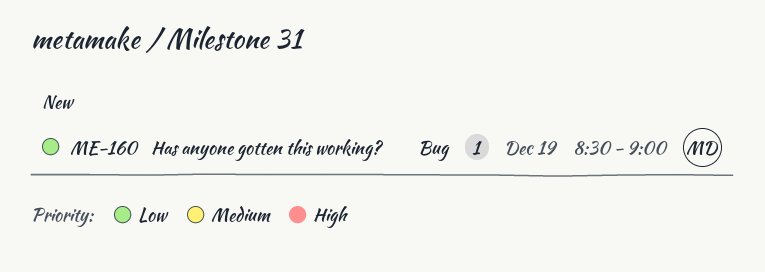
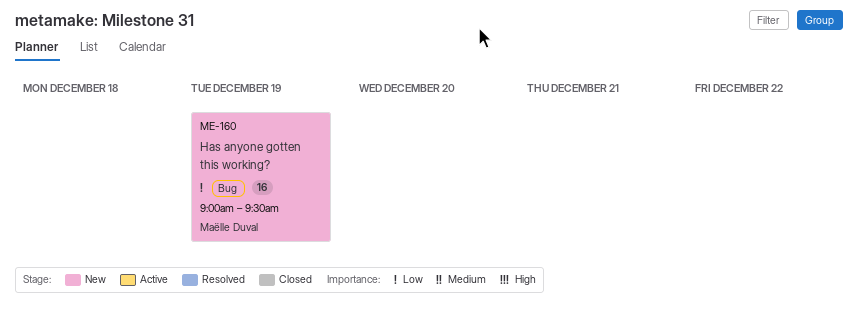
ME-160, estimate: 1 -> 16
ME-160, begins: 08:30 -> 09:00
ME-160, ends: 09:00 -> 09:30

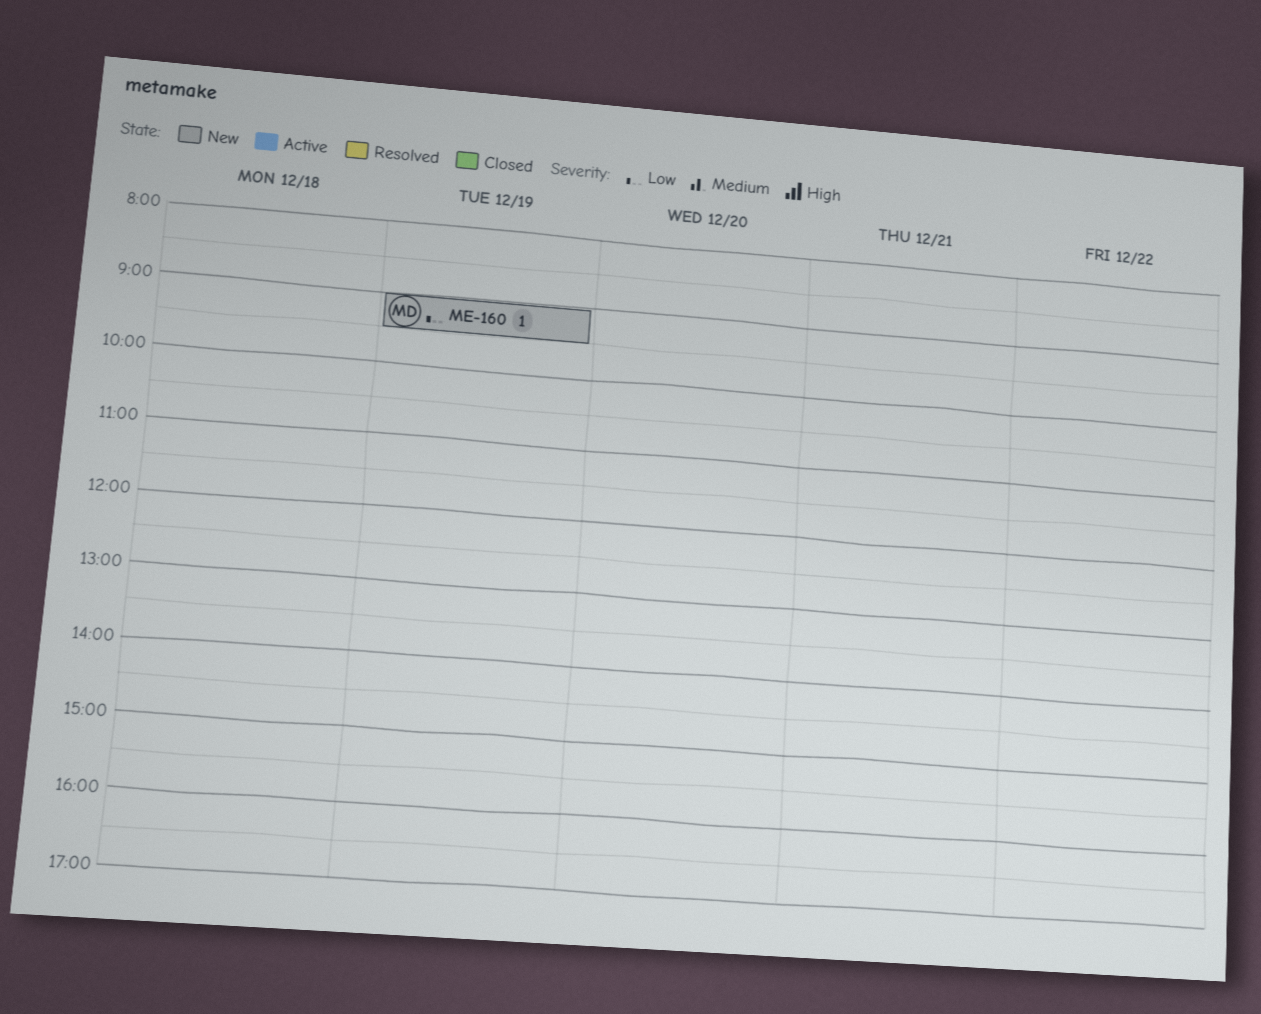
ME-160, estimate: 16 -> 1

